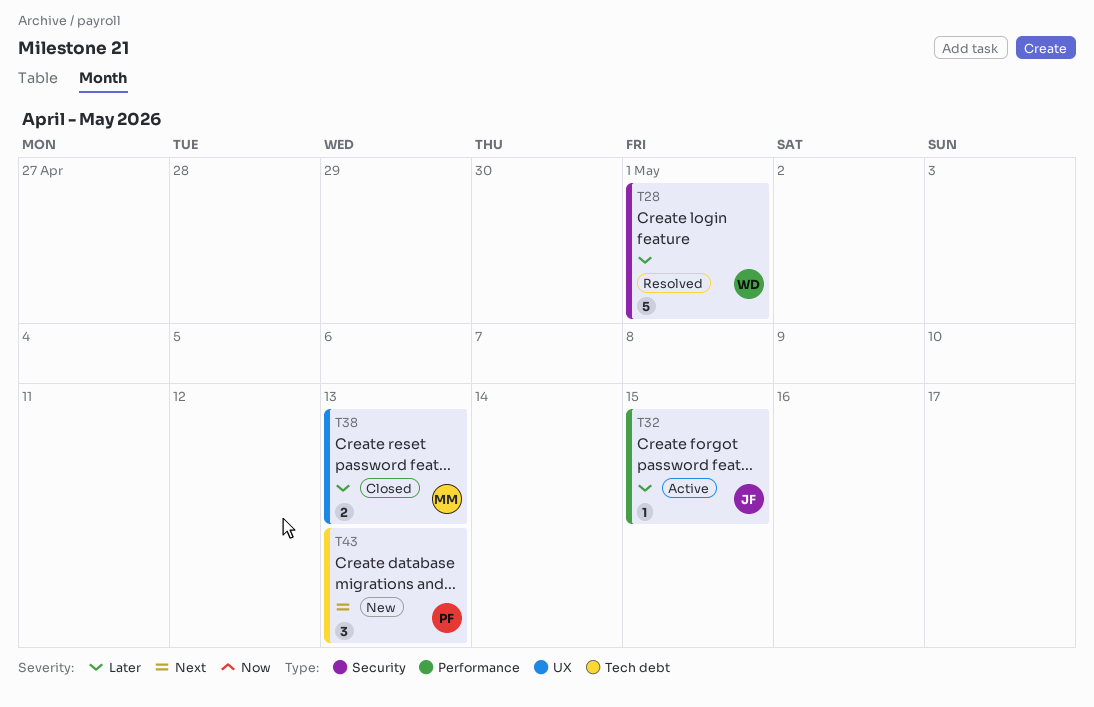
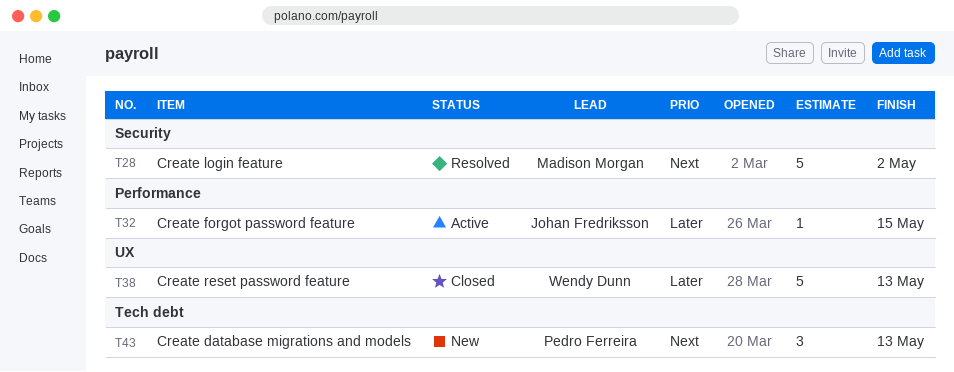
T28, owner: Wendy Dunn -> Madison Morgan
T28, priority: Later -> Next
T28, due: May 1 -> May 2
T38, owner: Madison Morgan -> Wendy Dunn
T38, estimate: 2 -> 5

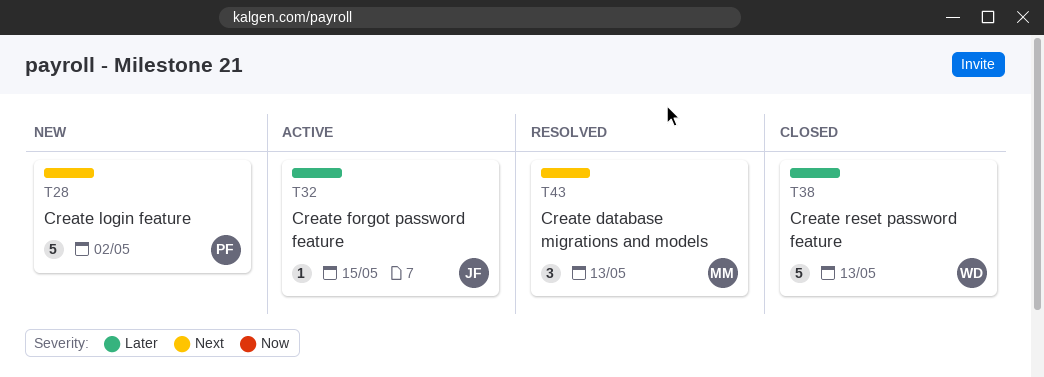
T28, status: Resolved -> New
T28, owner: Madison Morgan -> Pedro Ferreira
T43, status: New -> Resolved
T43, owner: Pedro Ferreira -> Madison Morgan

